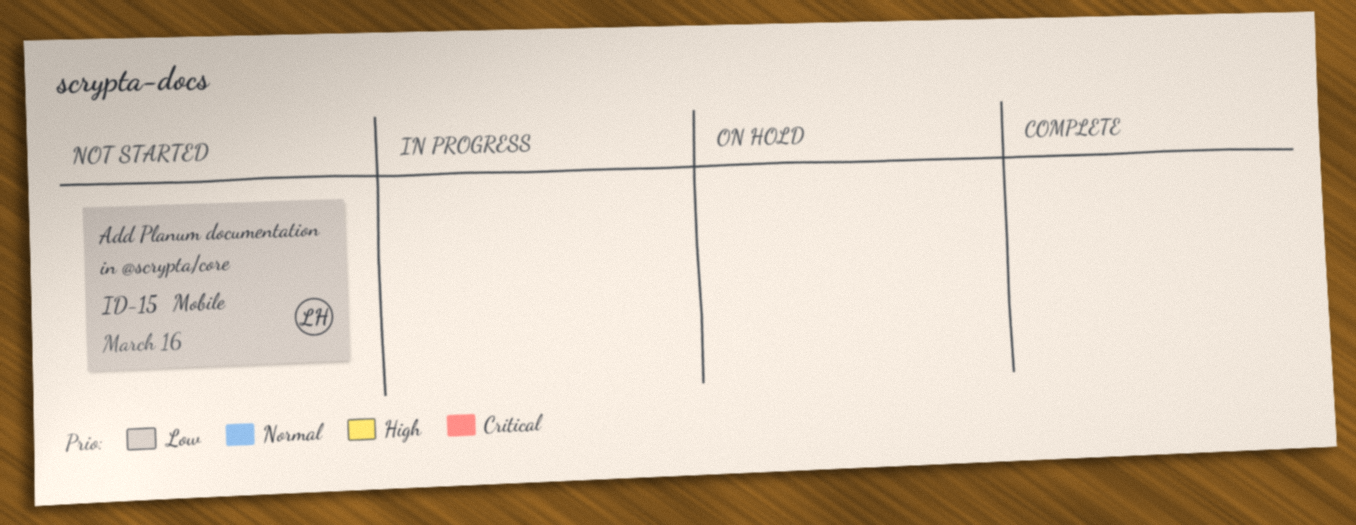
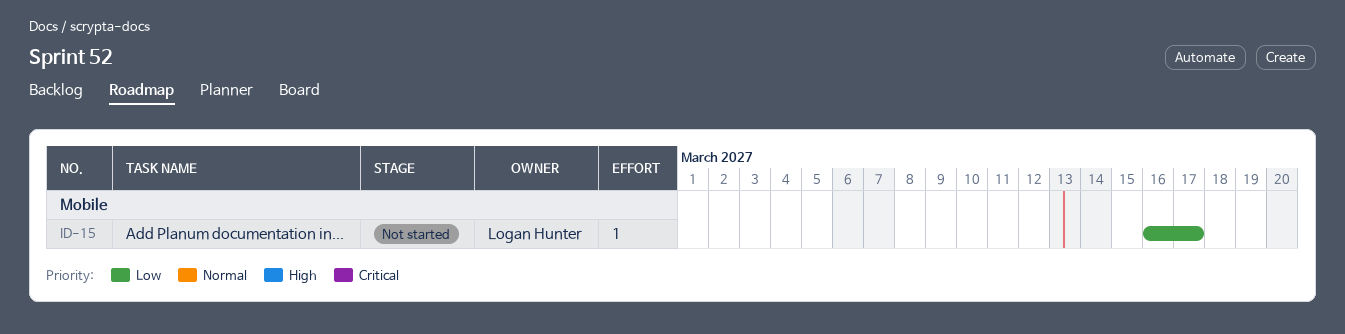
ID-15, due: Mar 16 -> Mar 17

